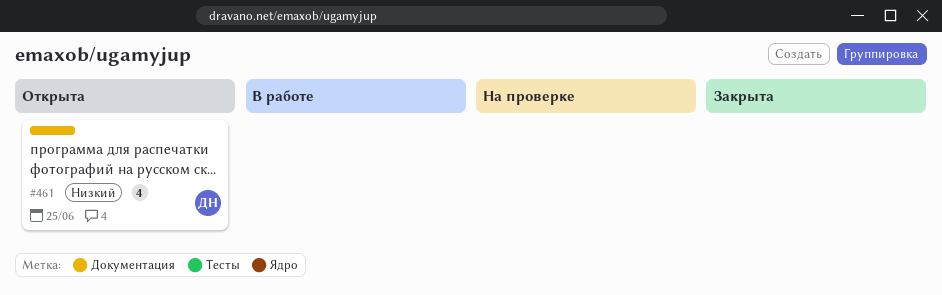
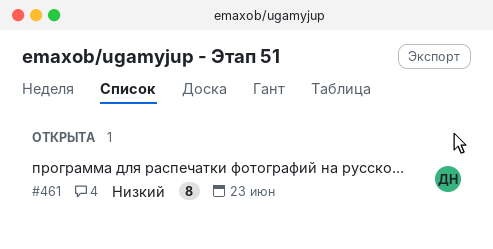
#461, estimate: 4 -> 8
#461, due: Jun 25 -> Jun 23

